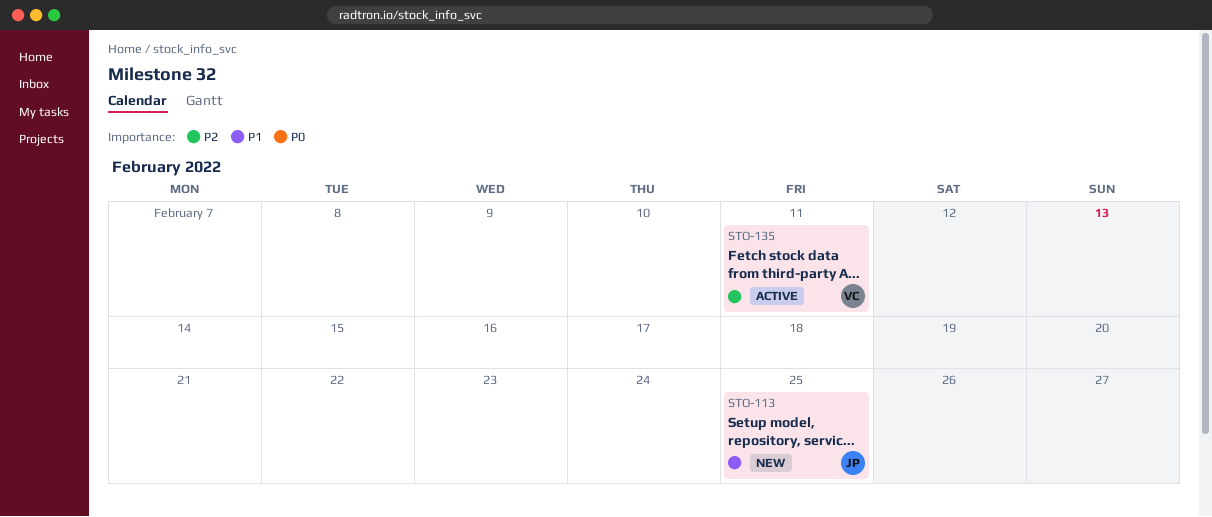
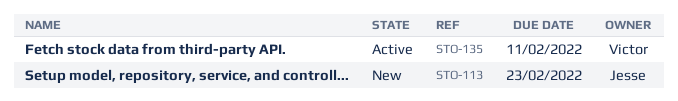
STO-113, due: Feb 25 -> Feb 23

